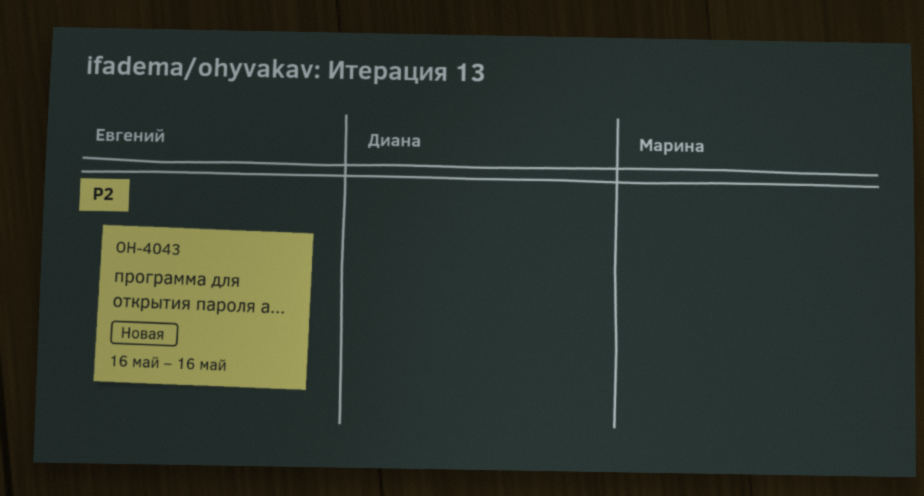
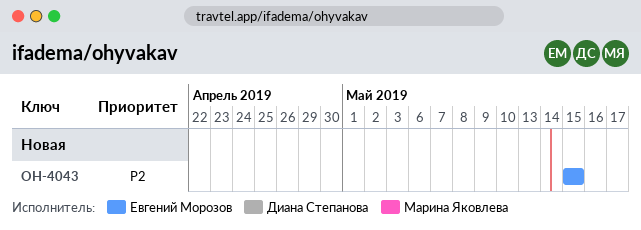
OH-4043, start: May 16 -> May 15
OH-4043, due: May 16 -> May 15

